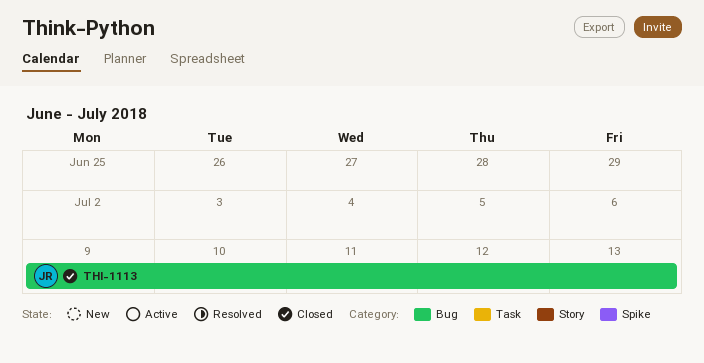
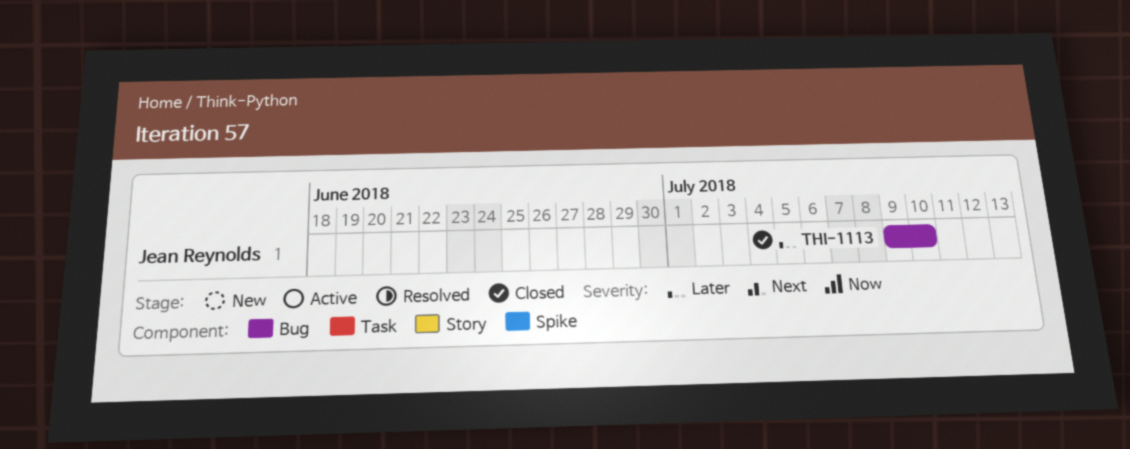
THI-1113, due: Jul 13 -> Jul 10

